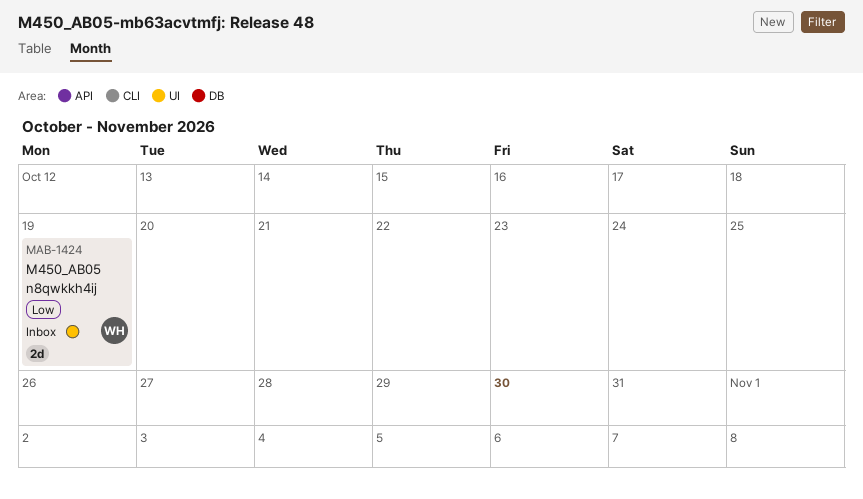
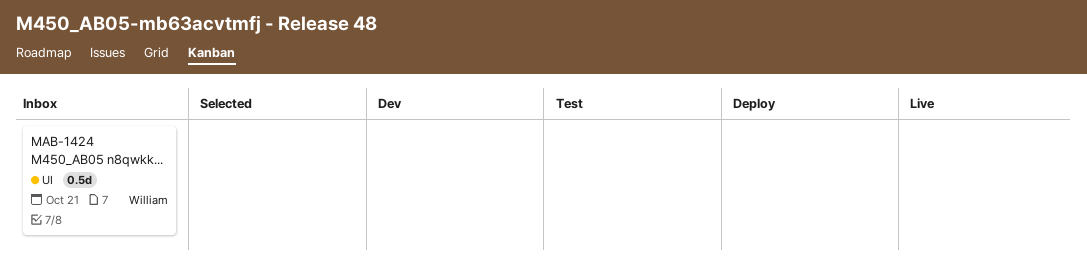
MAB-1424, estimate: 2d -> 0.5d
MAB-1424, due: Oct 19 -> Oct 21

